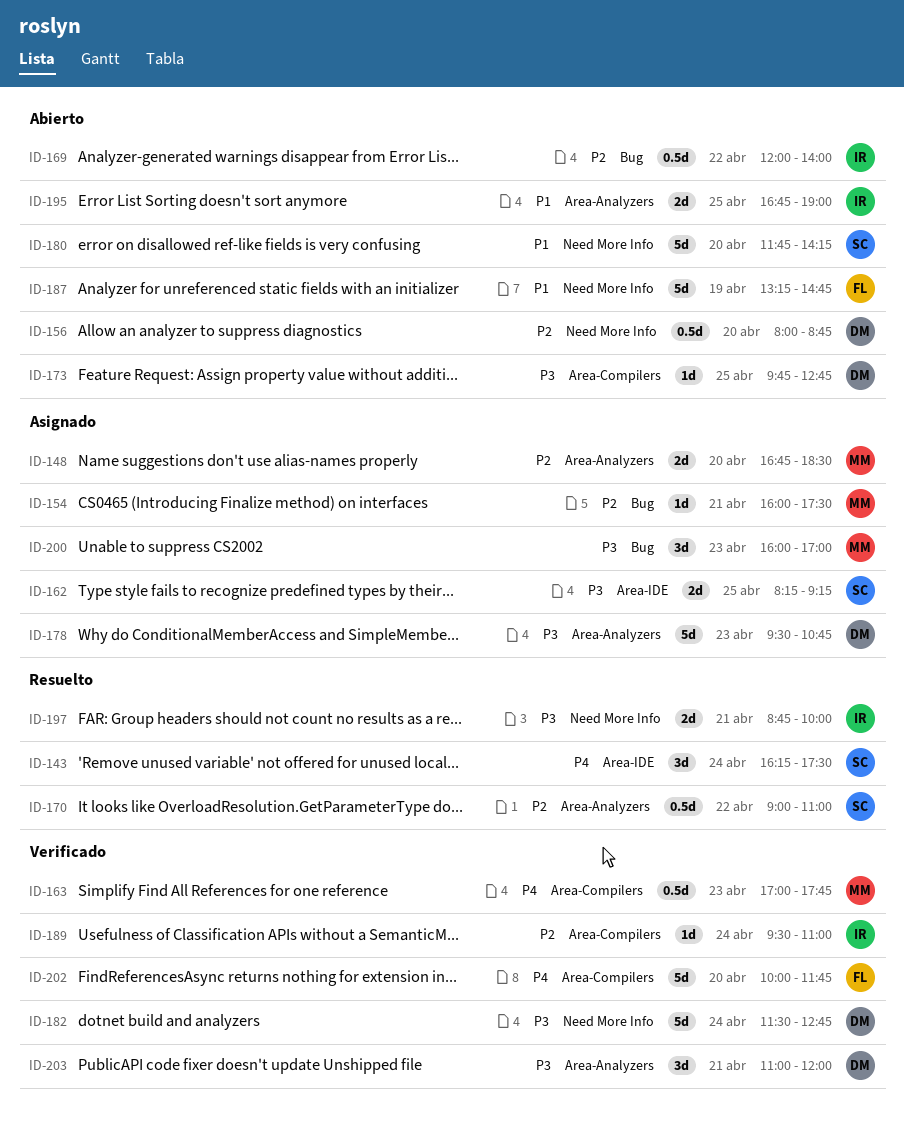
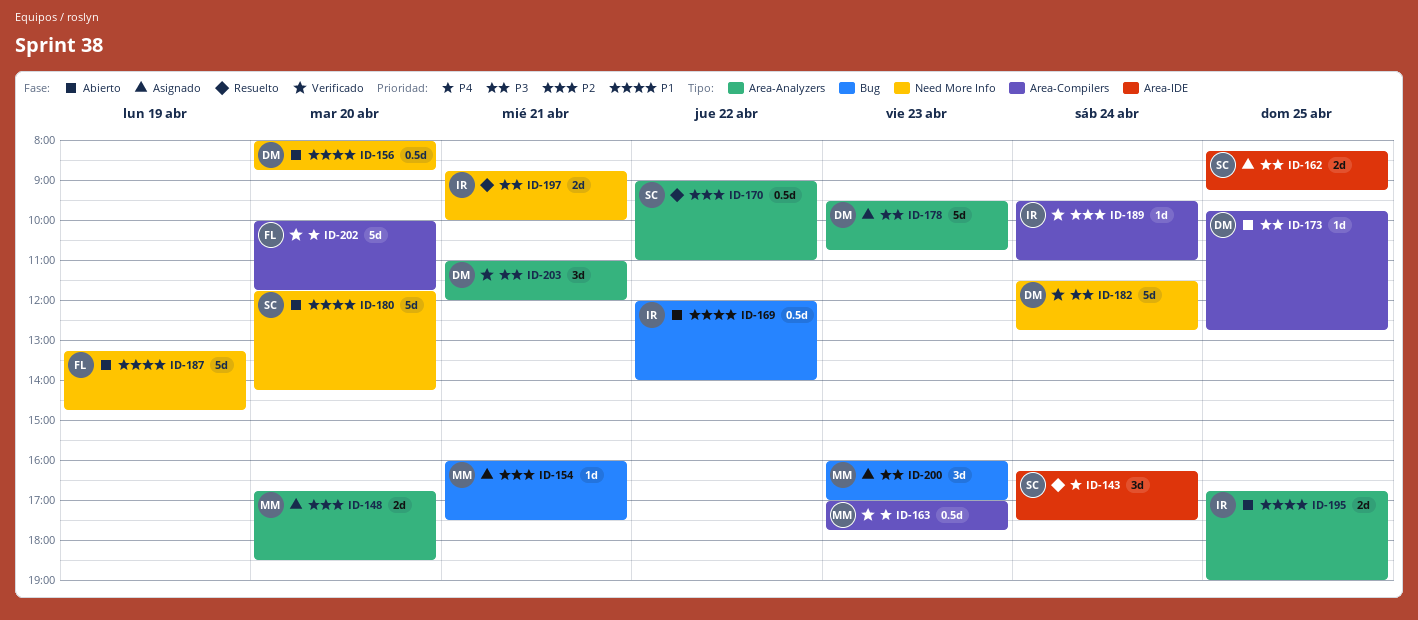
ID-156, priority: P2 -> P1
ID-169, priority: P2 -> P1

